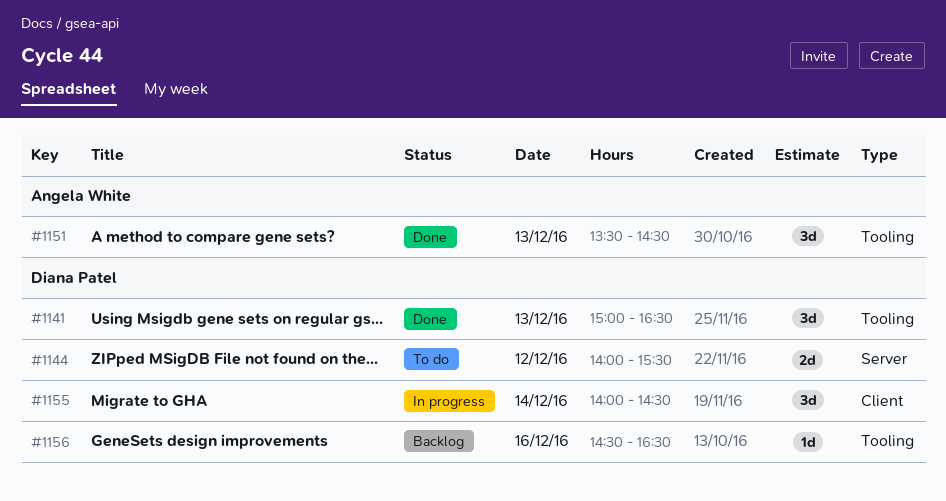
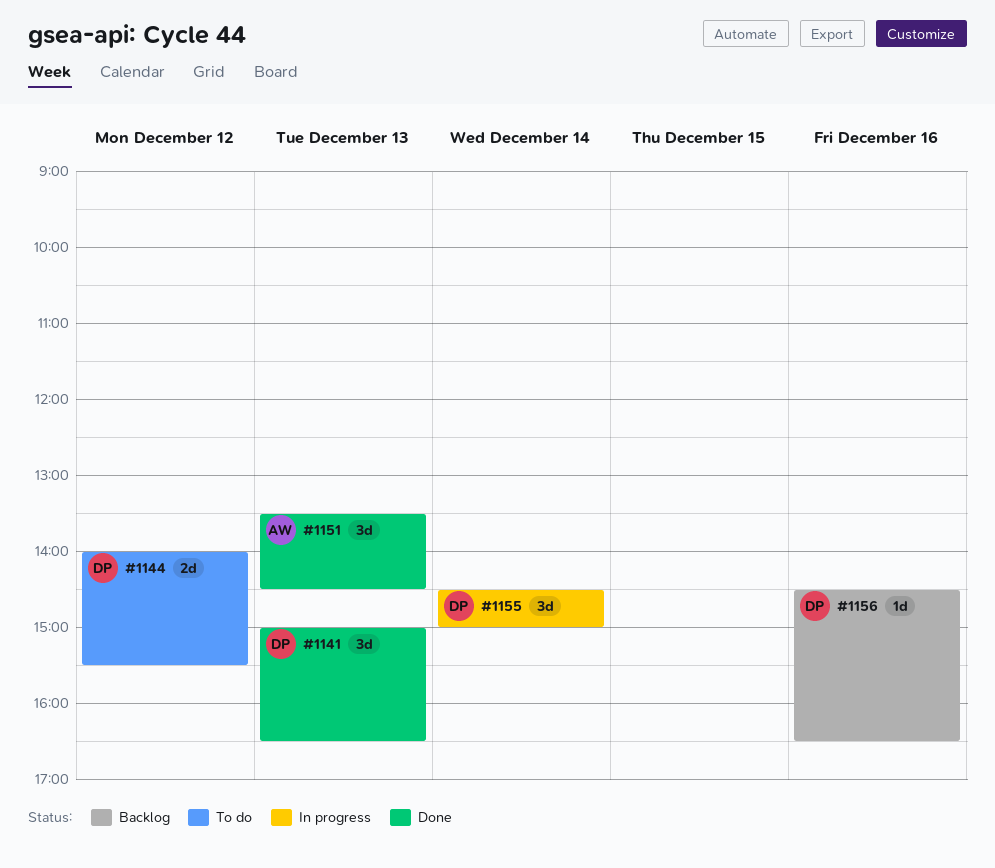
#1155, begins: 14:00 -> 14:30
#1155, ends: 14:30 -> 15:00

